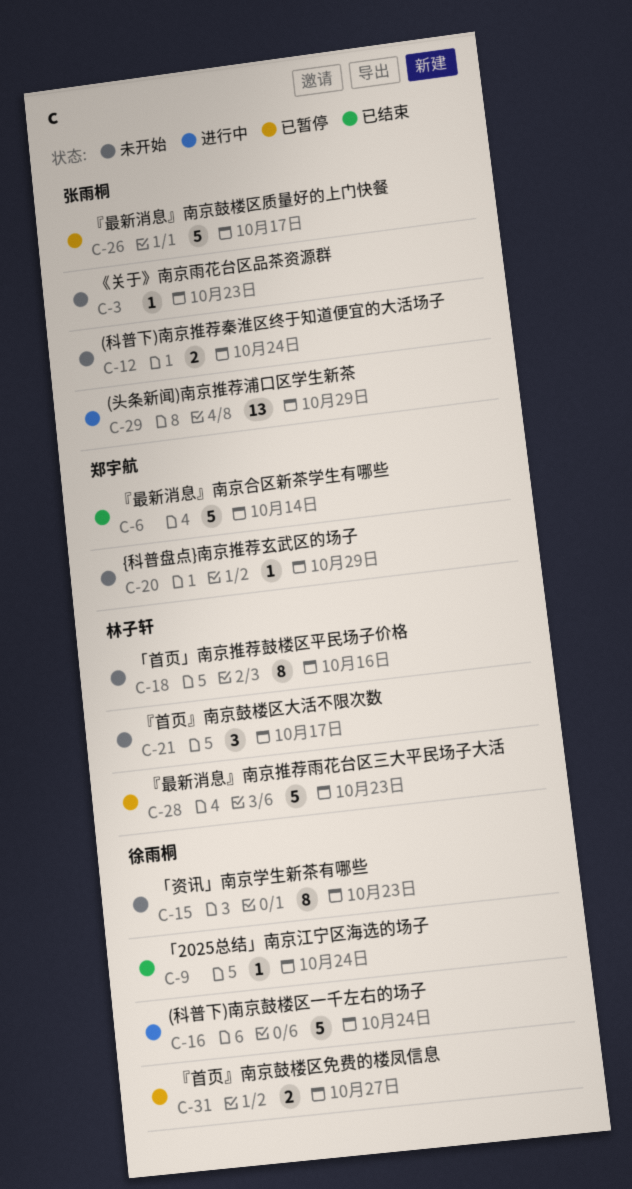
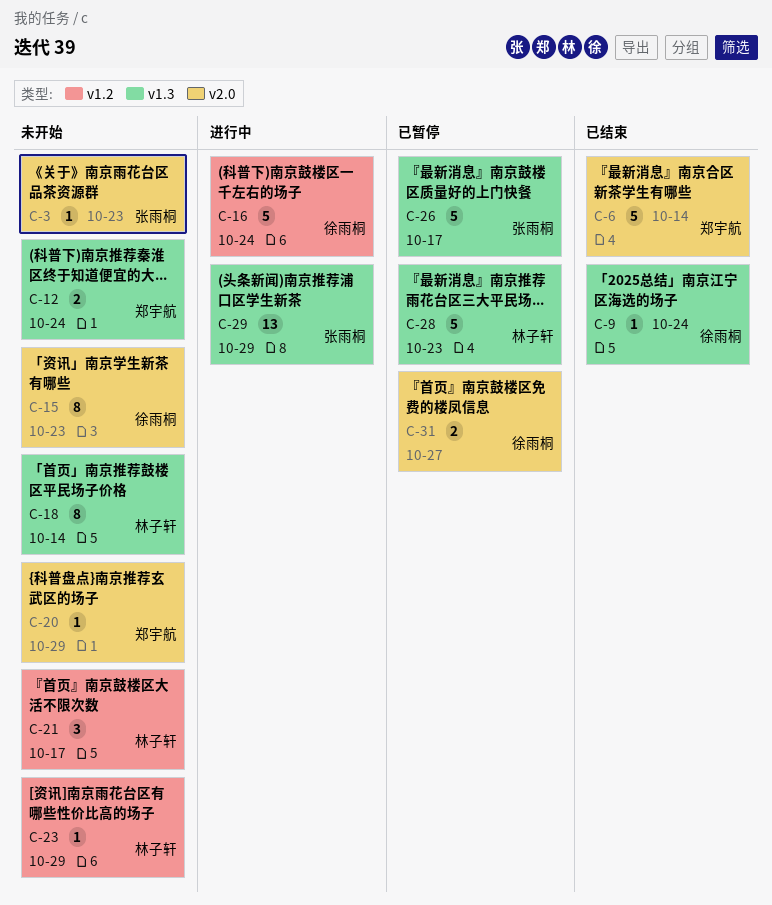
C-12, owner: 张雨桐 -> 郑宇航
C-18, due: Oct 16 -> Oct 14
C-23: none -> present

